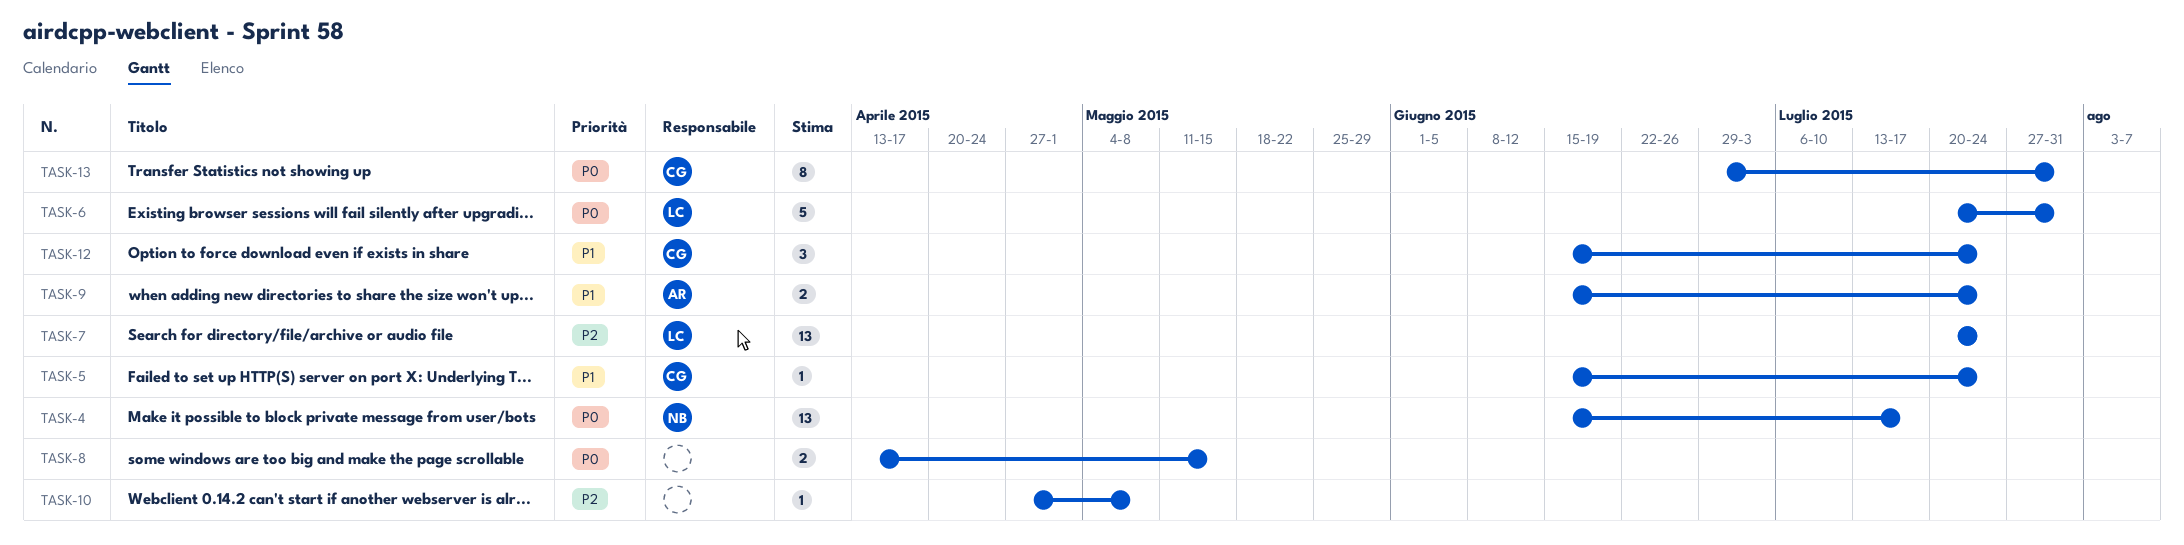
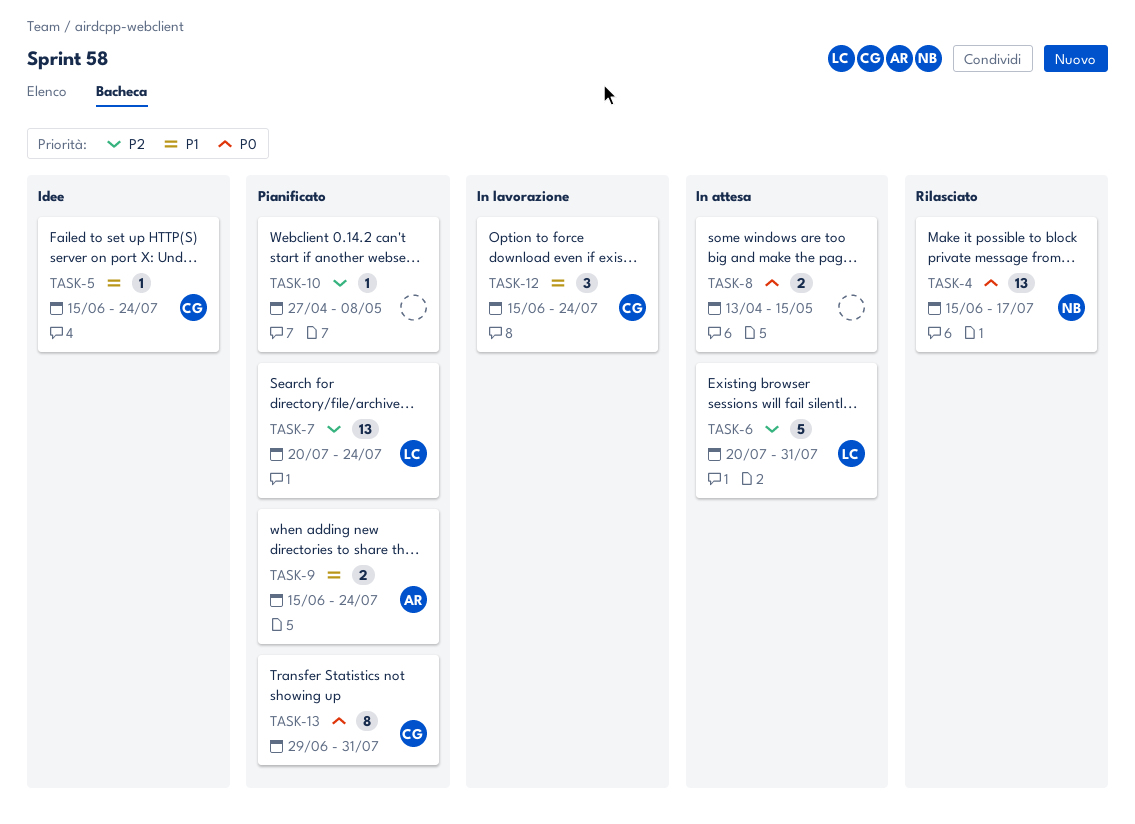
TASK-6, priority: P0 -> P2

